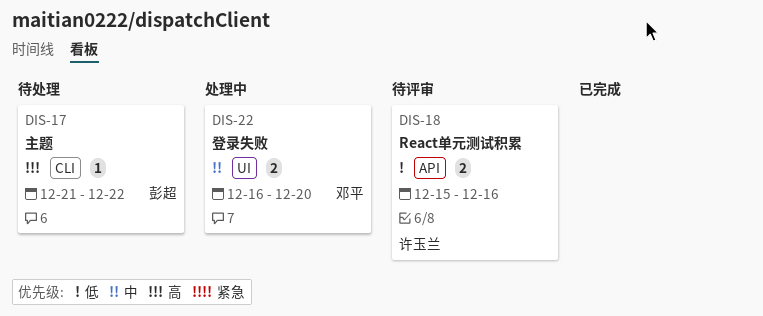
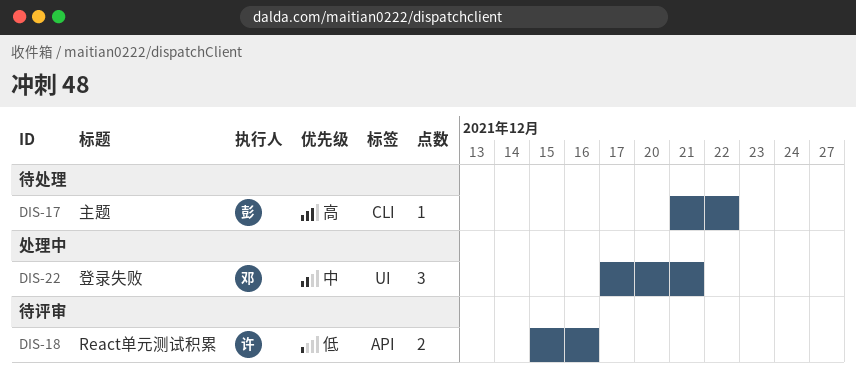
DIS-22, estimate: 2 -> 3
DIS-22, start: Dec 16 -> Dec 17
DIS-22, due: Dec 20 -> Dec 21

